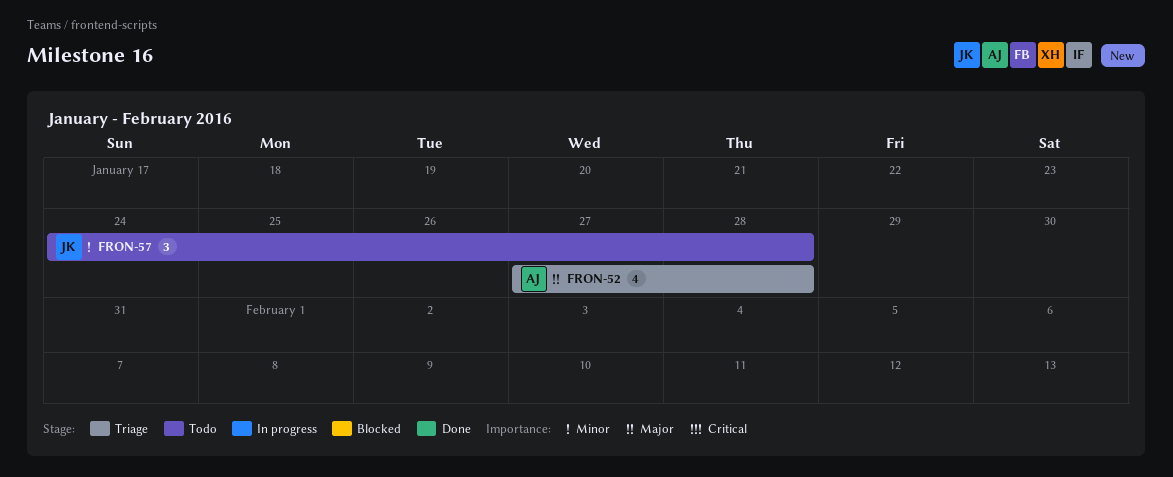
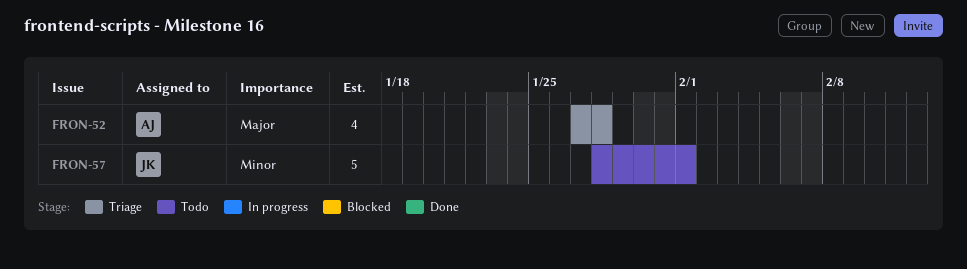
FRON-57, estimate: 3 -> 5
FRON-57, start: Jan 24 -> Jan 28
FRON-57, due: Jan 28 -> Feb 1

